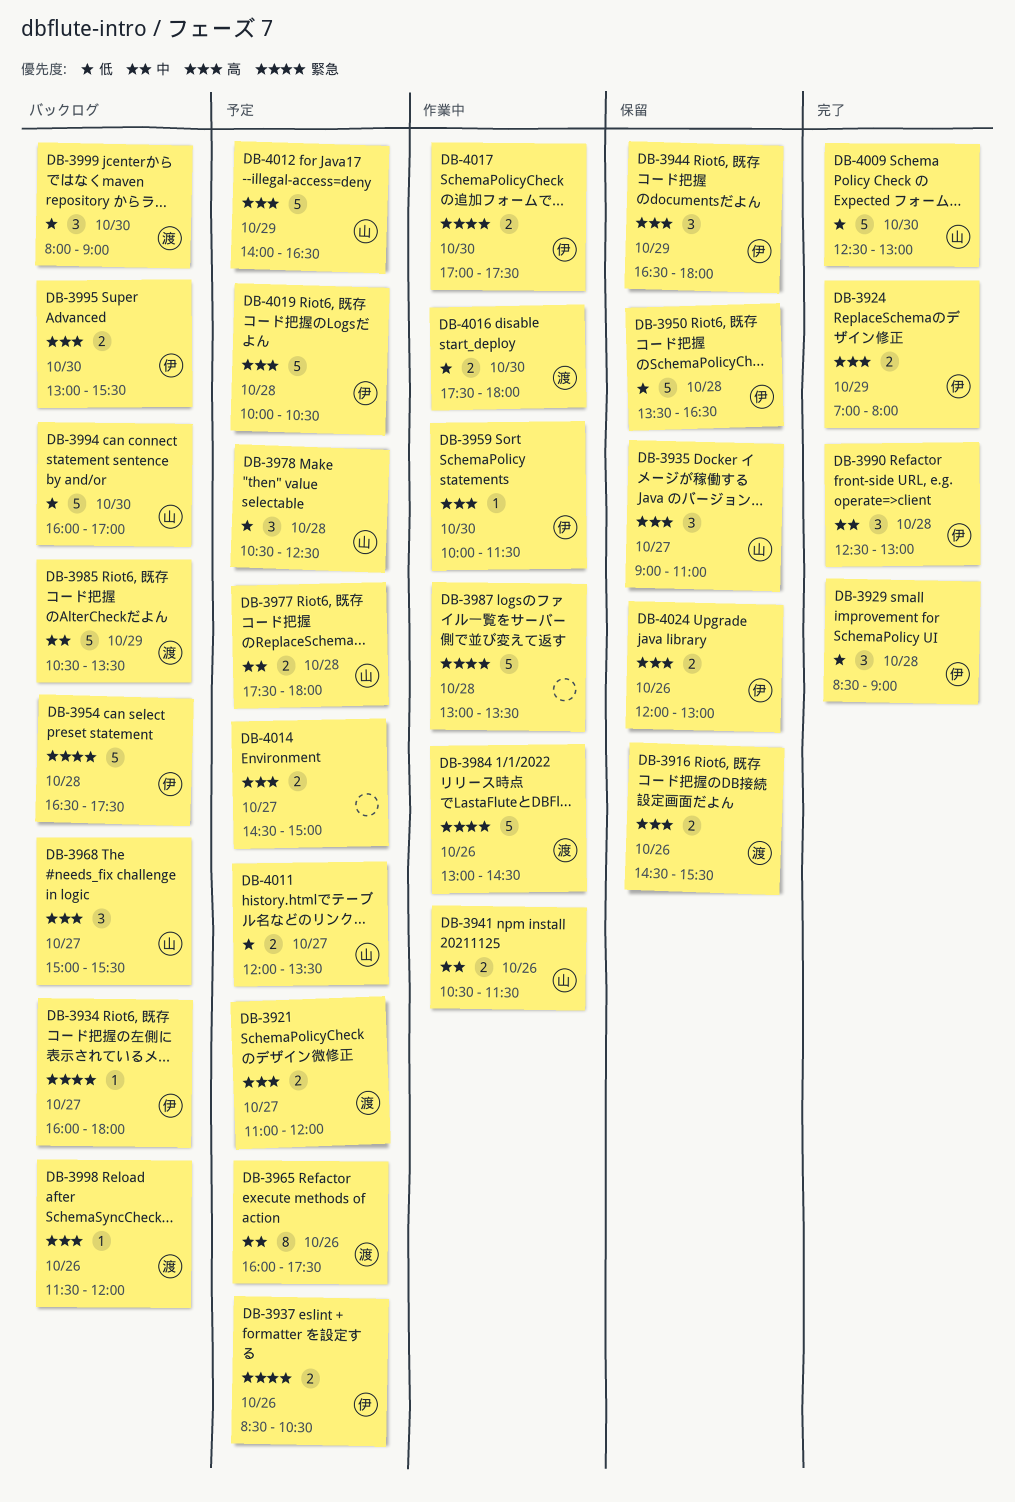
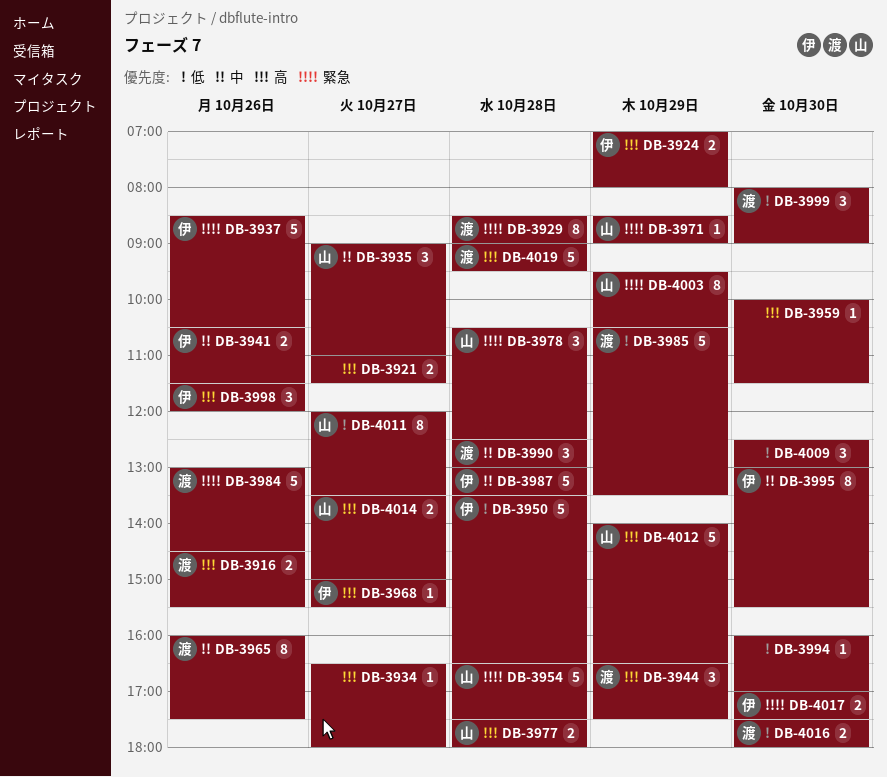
DB-3921, owner: 渡 -> none
DB-3921, ends: 12:00 -> 11:30
DB-3929, owner: 伊 -> 渡
DB-3929, priority: 低 -> 緊急
DB-3929, estimate: 3 -> 8
DB-3934, owner: 伊 -> none
DB-3934, priority: 緊急 -> 高
DB-3934, begins: 16:00 -> 16:30
DB-3935, priority: 高 -> 中
DB-3937, estimate: 2 -> 5
DB-3941, owner: 山 -> 伊
DB-3944, owner: 伊 -> 渡
DB-3944, ends: 18:00 -> 17:30
DB-3954, owner: 伊 -> 山
DB-3959, owner: 伊 -> none
DB-3968, owner: 山 -> 伊
DB-3968, estimate: 3 -> 1
DB-3971: none -> present
DB-3977, priority: 中 -> 高
DB-3978, priority: 低 -> 緊急
DB-3985, priority: 中 -> 低
DB-3987, owner: none -> 伊
DB-3987, priority: 緊急 -> 中
DB-3990, owner: 伊 -> 渡
DB-3994, owner: 山 -> none
DB-3994, estimate: 5 -> 1
DB-3995, priority: 高 -> 中
DB-3995, estimate: 2 -> 8
DB-3998, owner: 渡 -> 伊
DB-3998, estimate: 1 -> 3
DB-4003: none -> present
DB-4009, owner: 山 -> none
DB-4009, estimate: 5 -> 3
DB-4011, estimate: 2 -> 8
DB-4014, owner: none -> 山
DB-4014, begins: 14:30 -> 13:30
DB-4019, owner: 伊 -> 渡
DB-4019, begins: 10:00 -> 09:00
DB-4019, ends: 10:30 -> 09:30
DB-4024: present -> none

